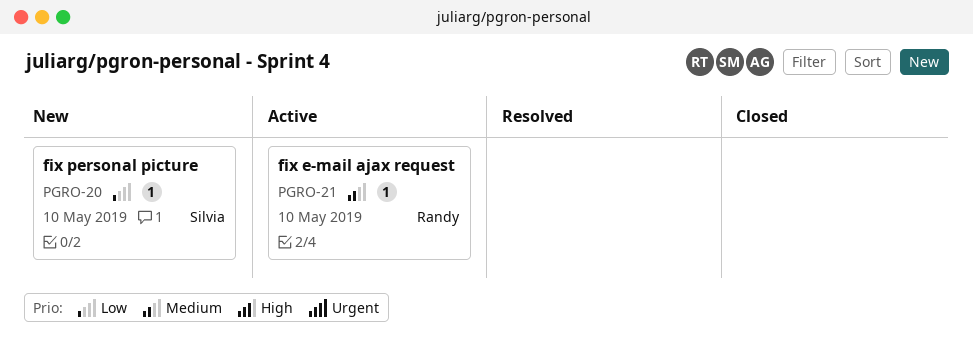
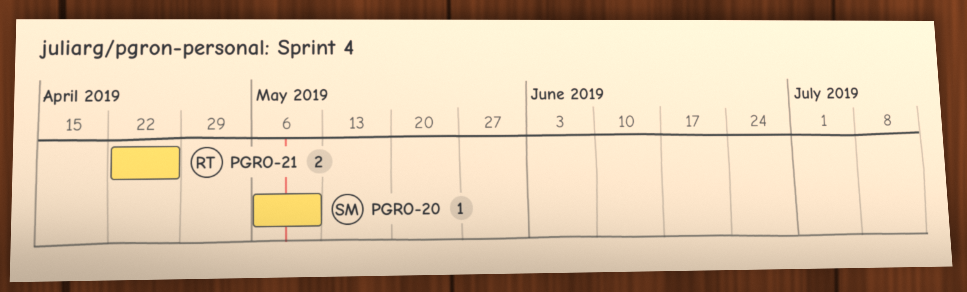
PGRO-21, estimate: 1 -> 2
PGRO-21, due: May 10 -> Apr 26

